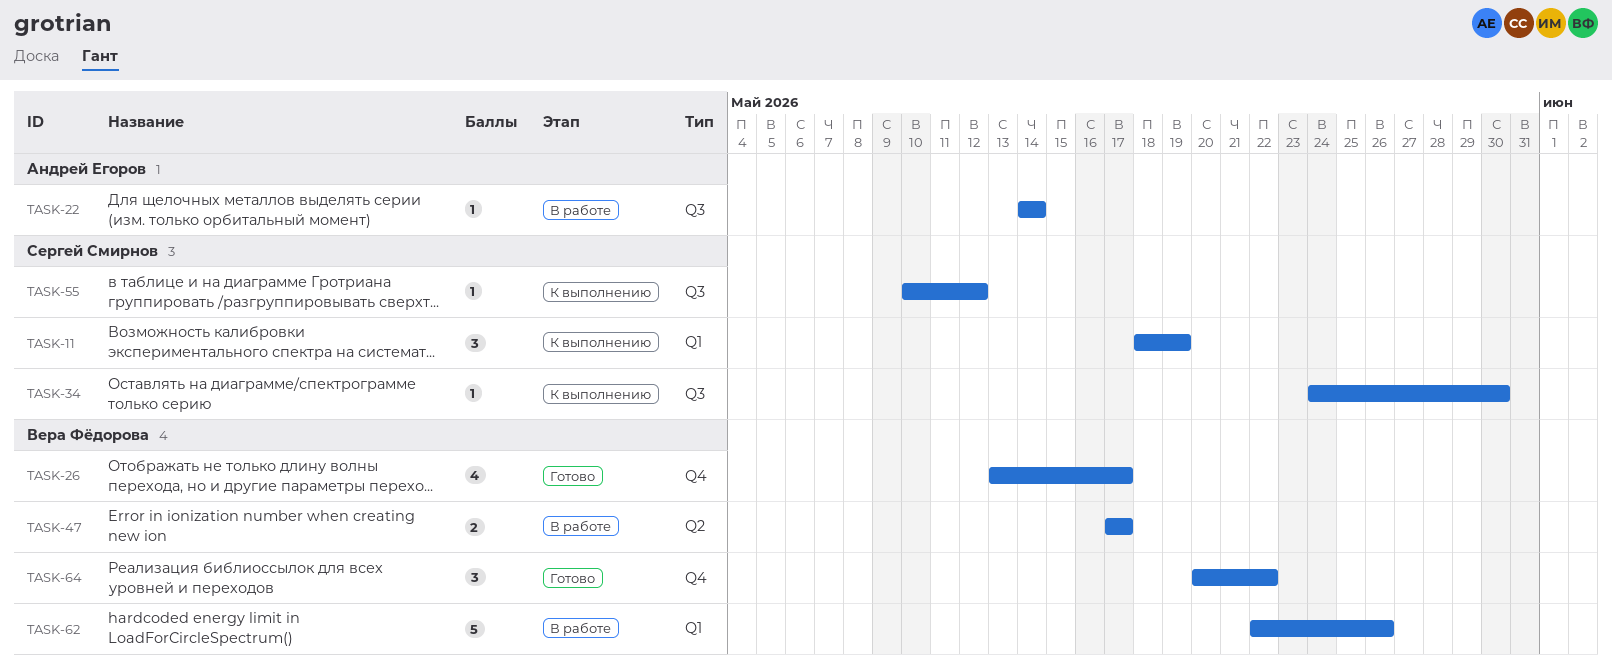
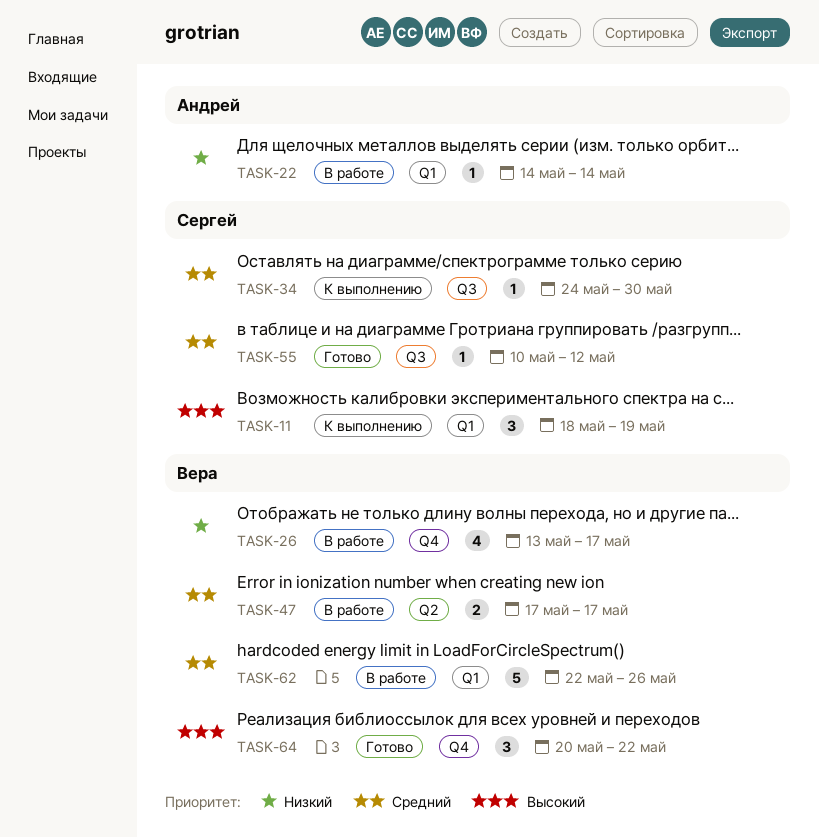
TASK-22, label: Q3 -> Q1
TASK-26, status: Готово -> В работе
TASK-55, status: К выполнению -> Готово

